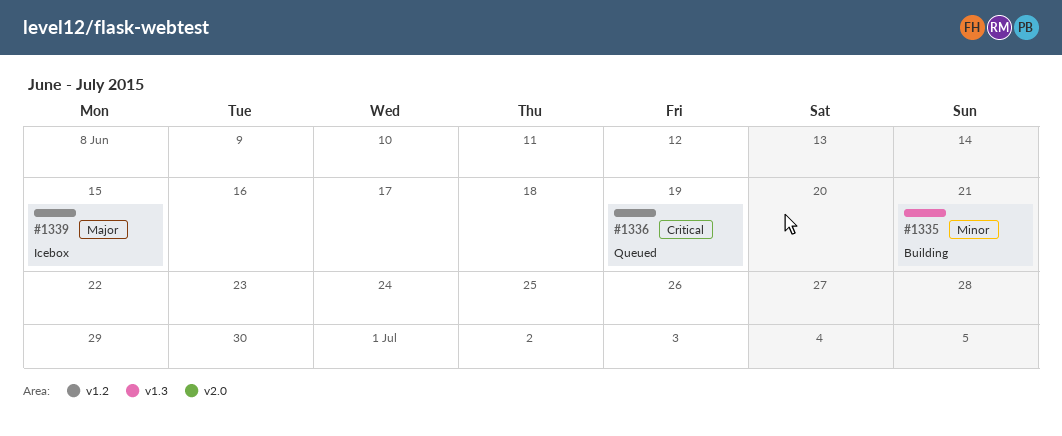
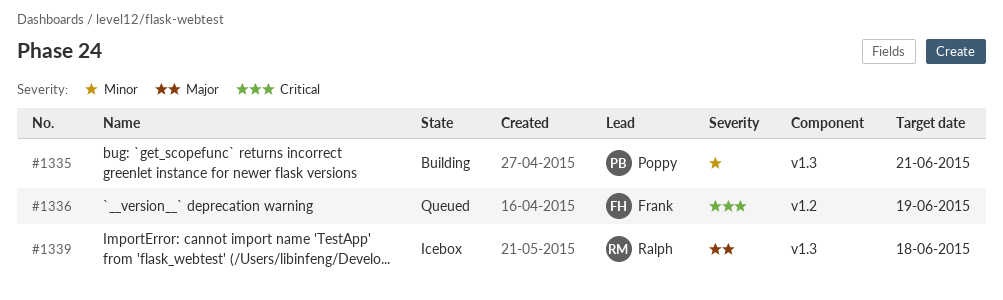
#1339, label: v1.2 -> v1.3
#1339, due: Jun 15 -> Jun 18

